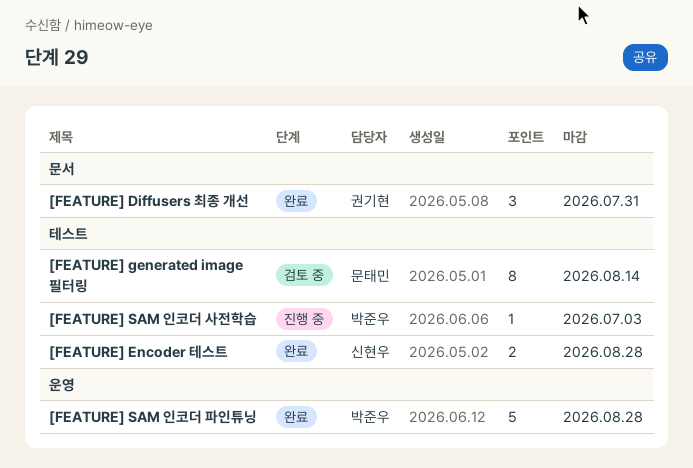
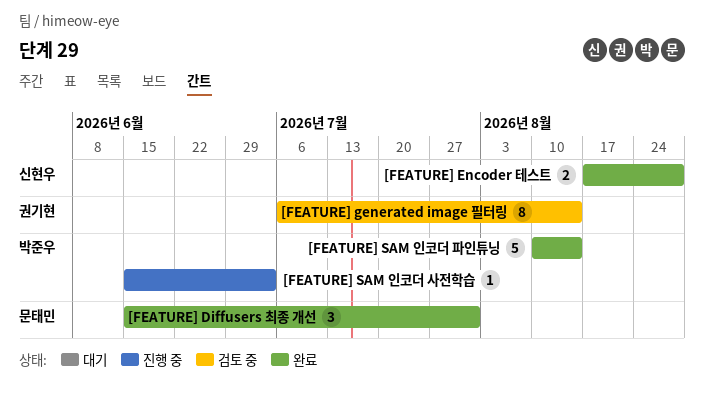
[FEATURE] Diffusers 최종 개선, owner: 권기현 -> 문태민
[FEATURE] generated image 필터링, owner: 문태민 -> 권기현
[FEATURE] SAM 인코더 파인튜닝, due: Aug 28 -> Aug 14

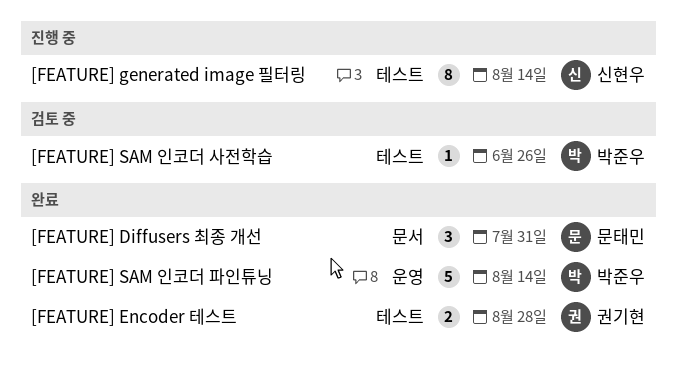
[FEATURE] Encoder 테스트, owner: 신현우 -> 권기현
[FEATURE] generated image 필터링, status: 검토 중 -> 진행 중
[FEATURE] generated image 필터링, owner: 권기현 -> 신현우
[FEATURE] SAM 인코더 사전학습, status: 진행 중 -> 검토 중
[FEATURE] SAM 인코더 사전학습, due: Jul 3 -> Jun 26

